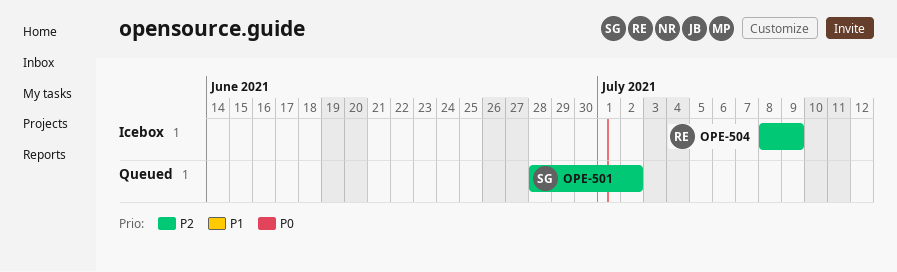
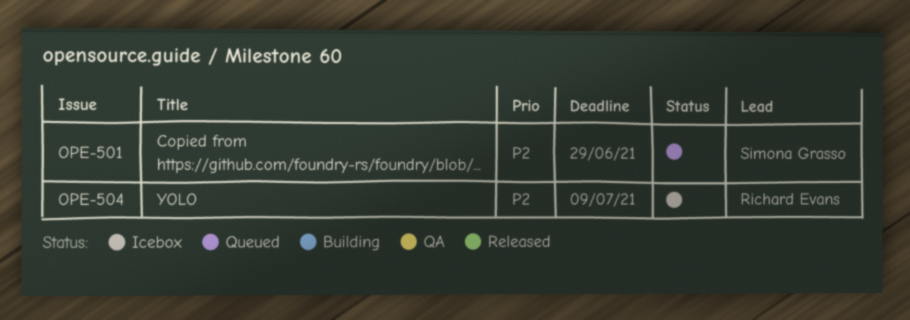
OPE-501, due: Jul 2 -> Jun 29

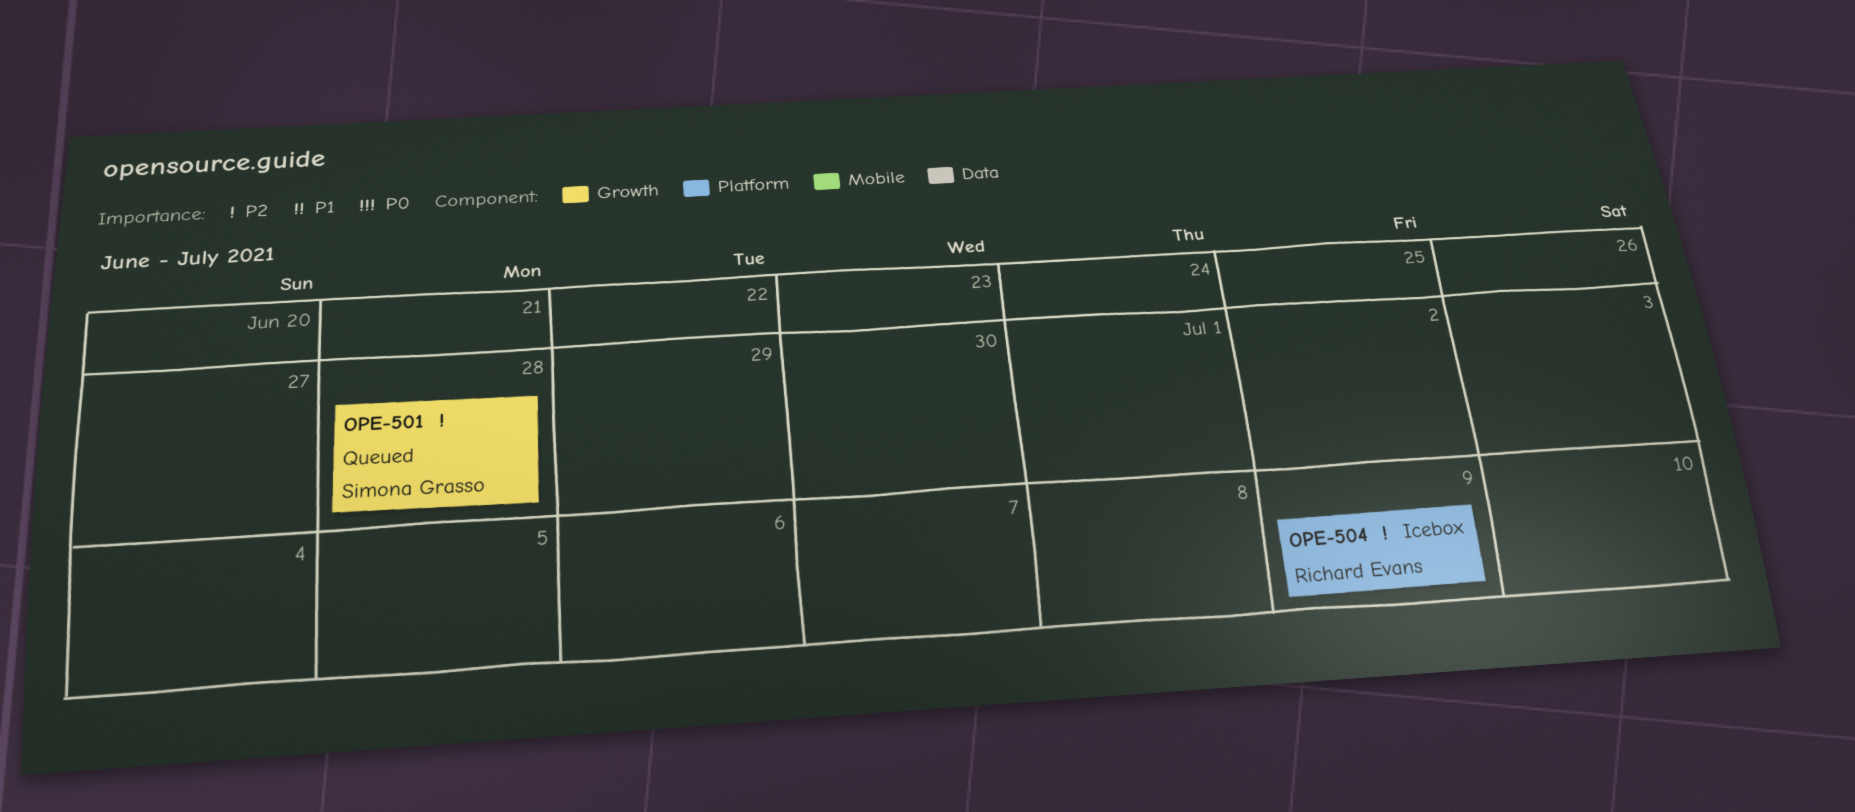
OPE-501, due: Jun 29 -> Jun 28

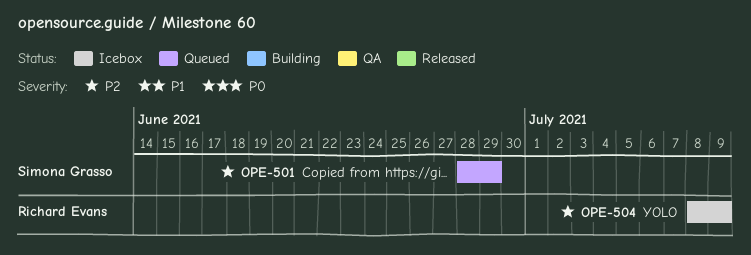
OPE-501, due: Jun 28 -> Jun 29

